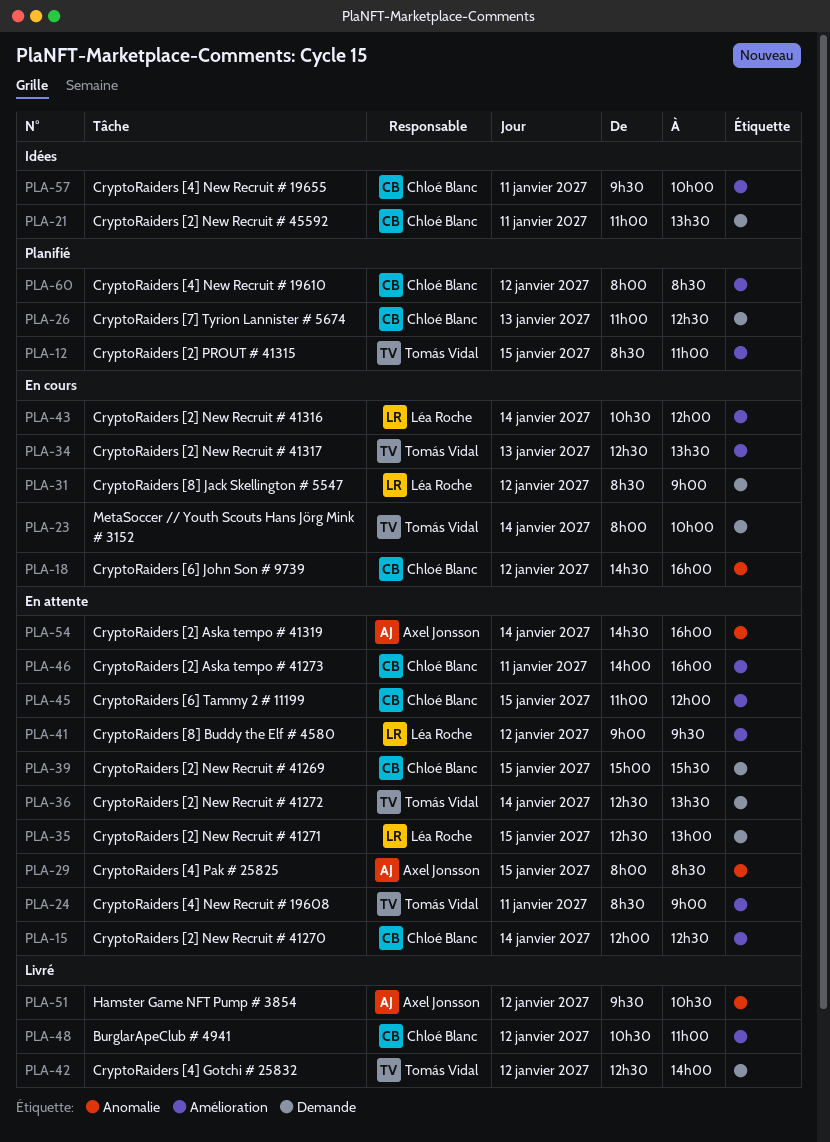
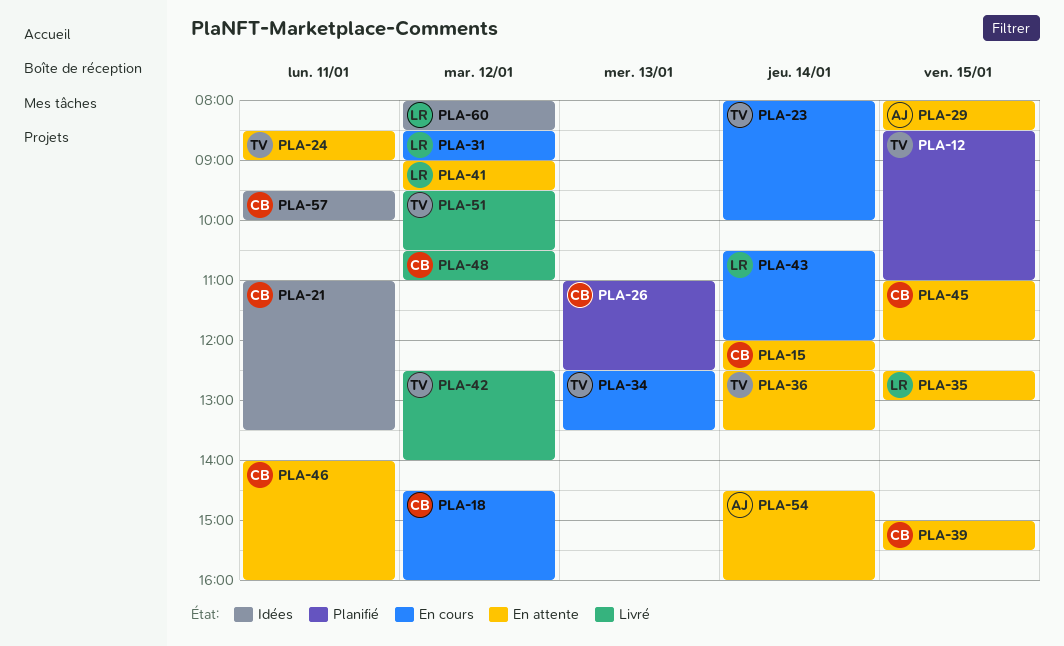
PLA-51, owner: Axel Jonsson -> Tomás Vidal
PLA-60, status: Planifié -> Idées
PLA-60, owner: Chloé Blanc -> Léa Roche

